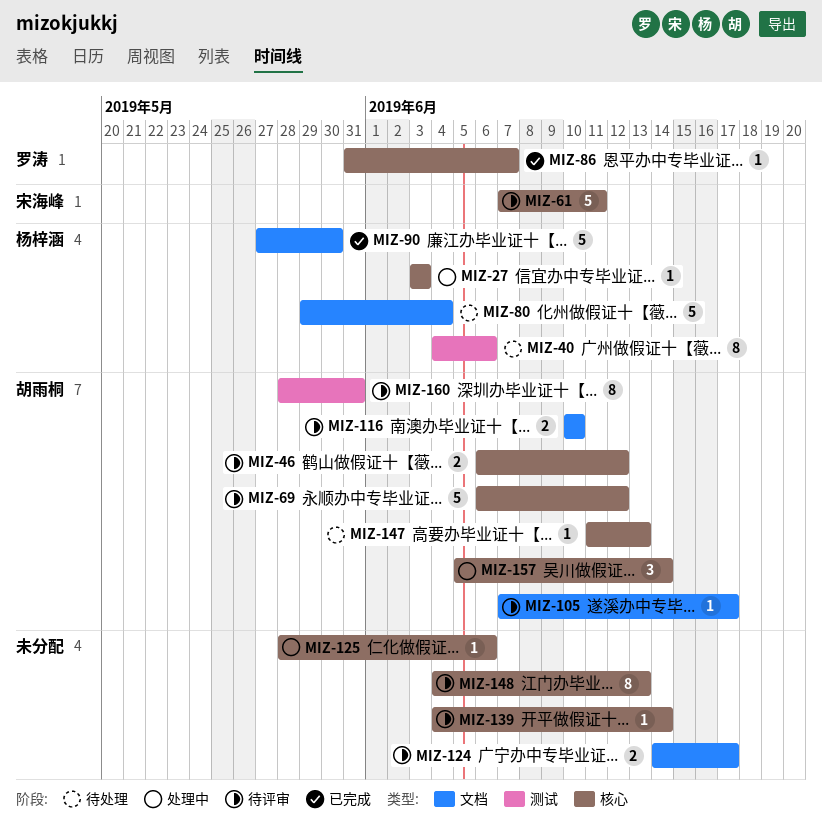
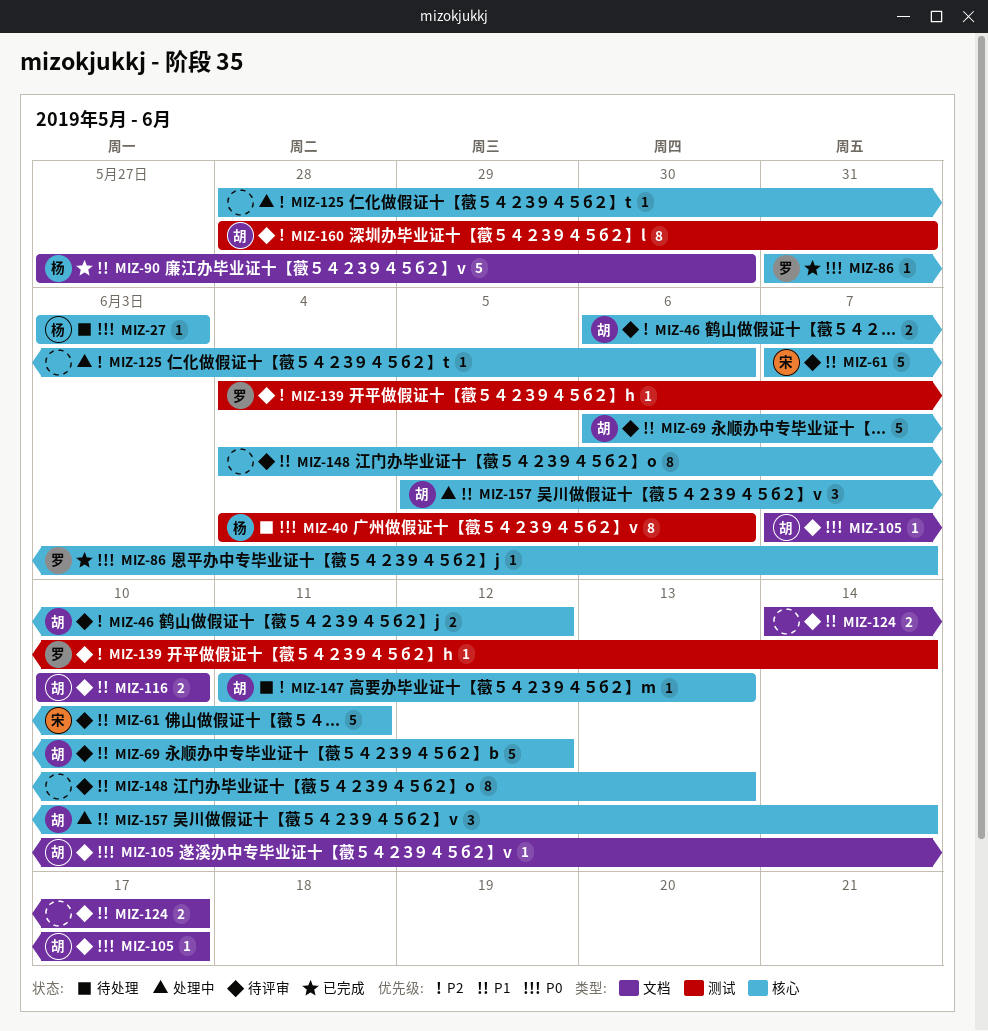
MIZ-27, status: 处理中 -> 待处理
MIZ-80: present -> none
MIZ-139, owner: none -> 罗涛
MIZ-139, label: 核心 -> 测试

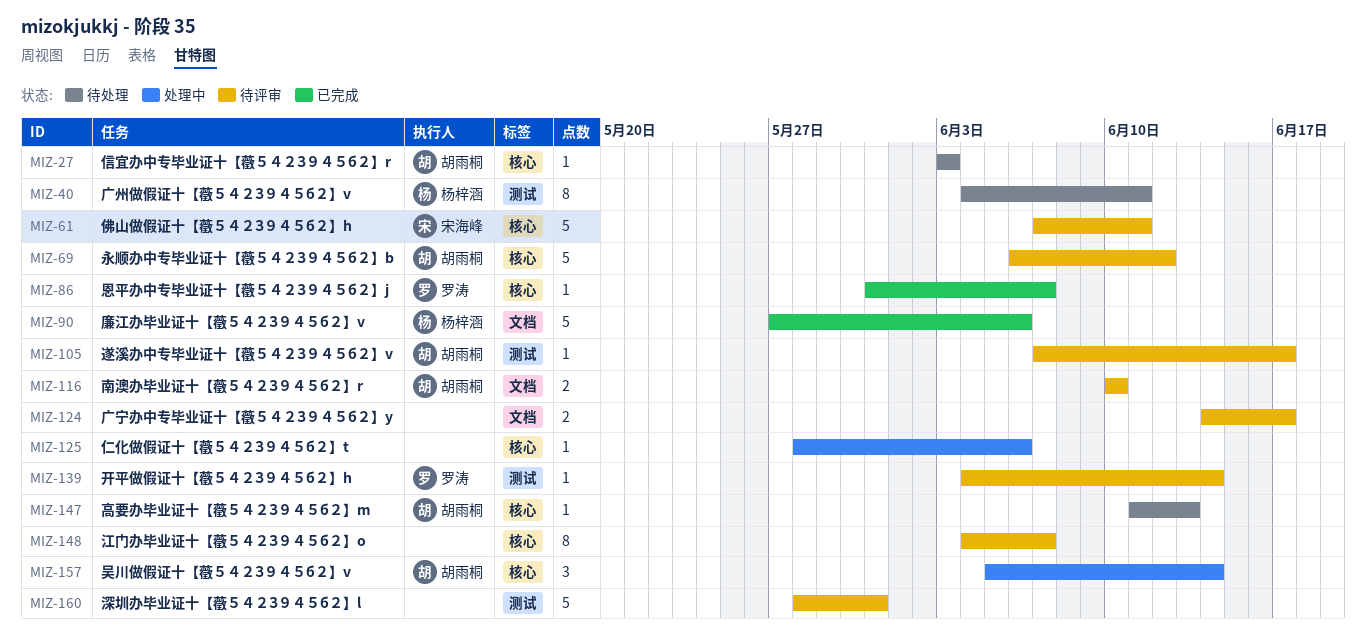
MIZ-27, owner: 杨梓涵 -> 胡雨桐
MIZ-40, due: Jun 6 -> Jun 11
MIZ-46: present -> none
MIZ-90, due: May 30 -> Jun 6
MIZ-105, label: 文档 -> 测试
MIZ-148, due: Jun 13 -> Jun 7
MIZ-160, owner: 胡雨桐 -> none
MIZ-160, estimate: 8 -> 5

